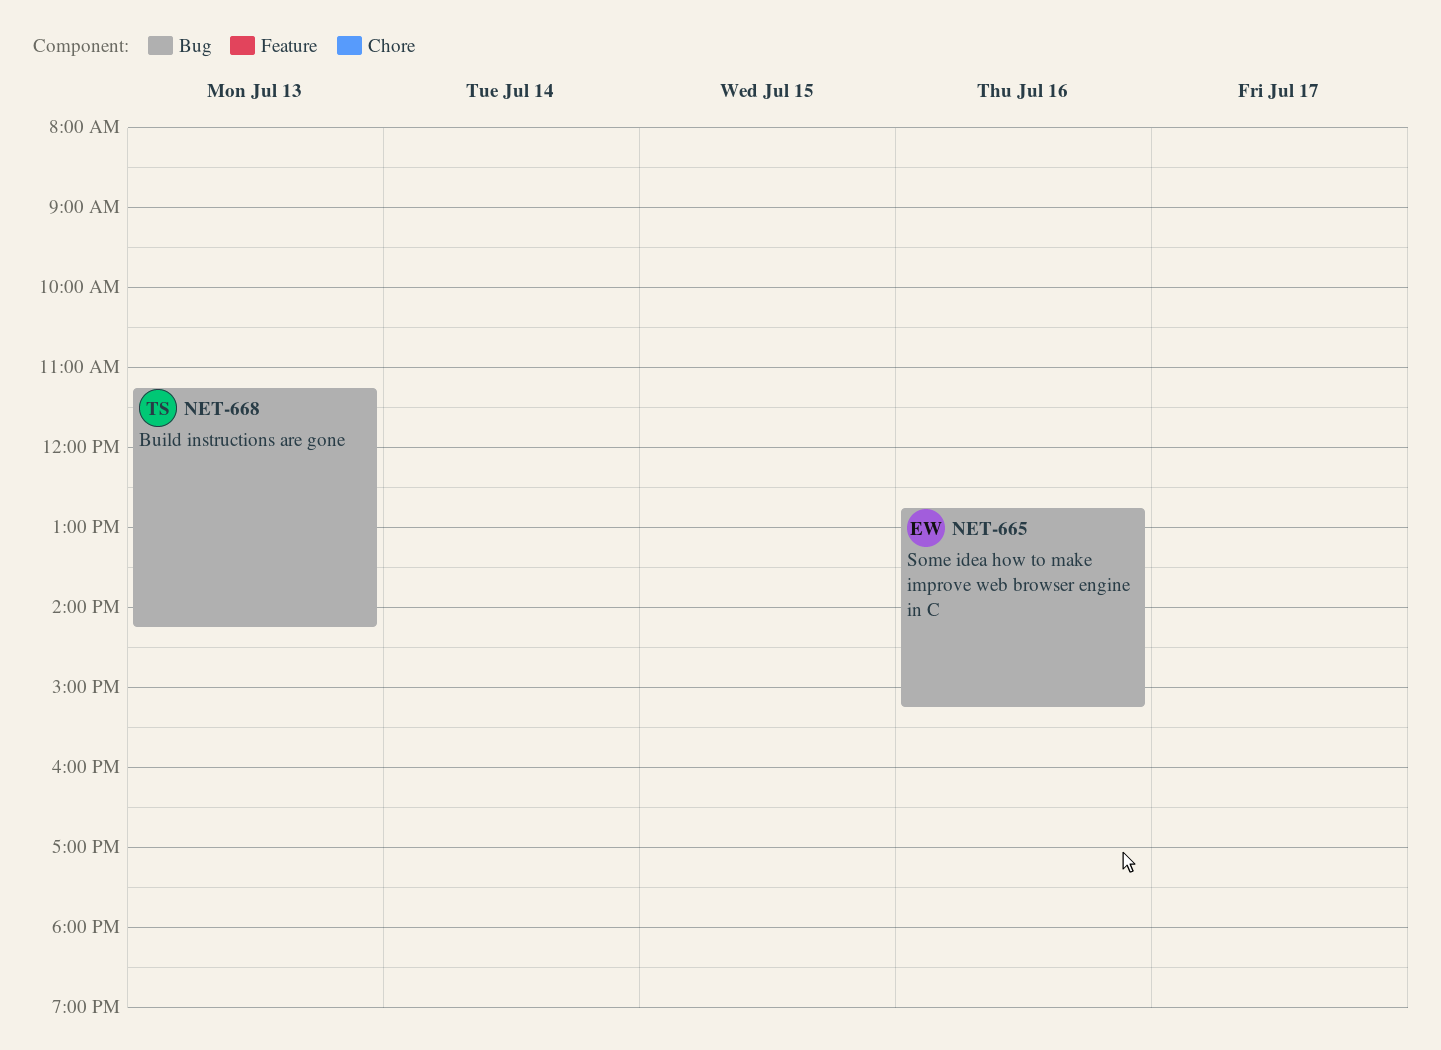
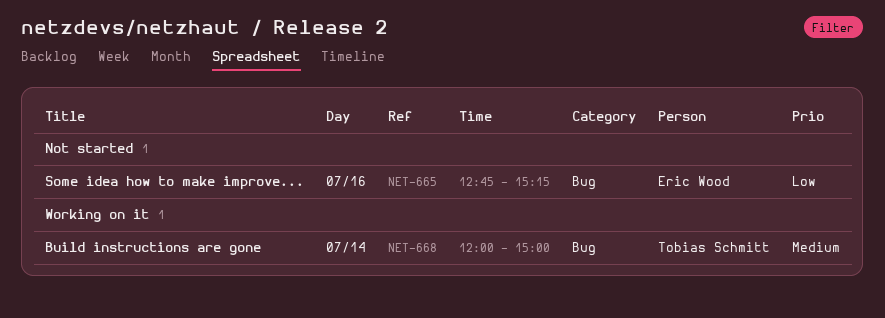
NET-668, day: Jul 13 -> Jul 14
NET-668, begins: 11:15 -> 12:00
NET-668, ends: 14:15 -> 15:00

